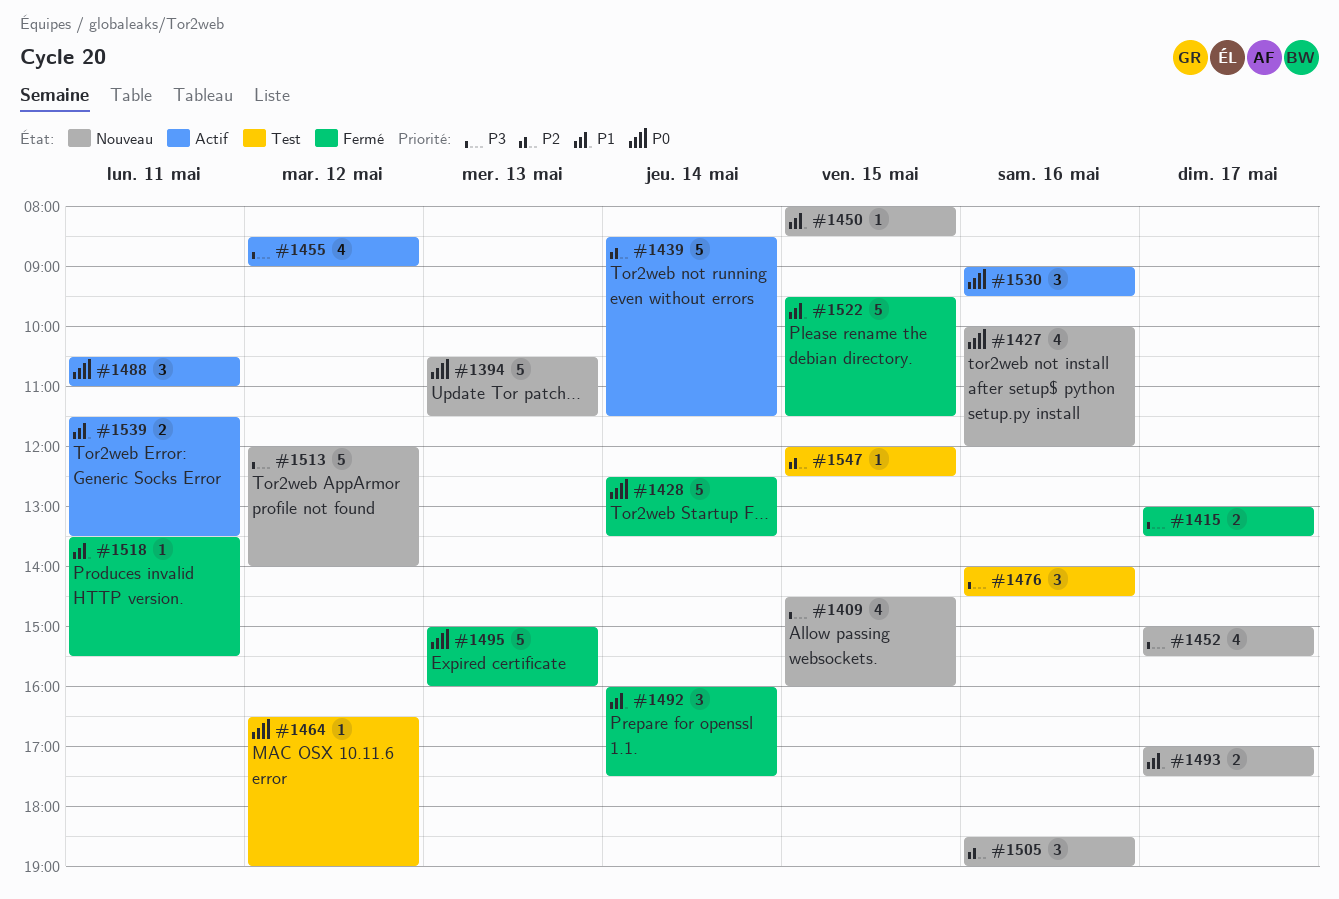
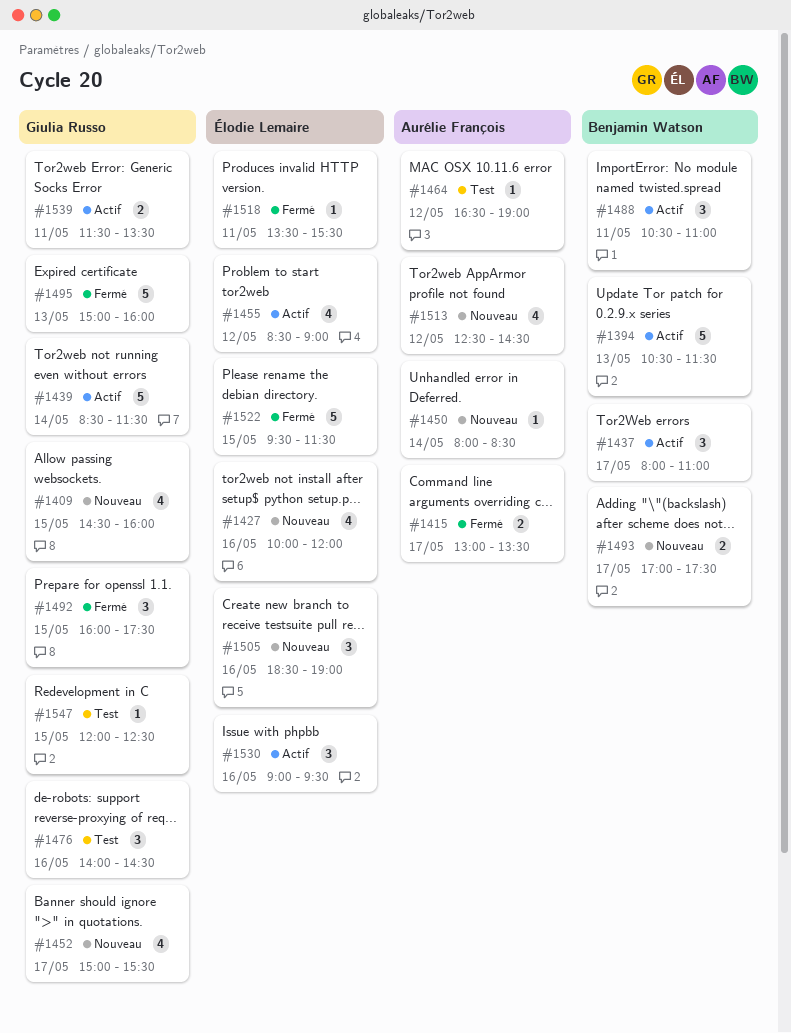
#1394, status: Nouveau -> Actif
#1428: present -> none
#1437: none -> present
#1450, day: May 15 -> May 14
#1492, day: May 14 -> May 15
#1513, estimate: 5 -> 4
#1513, begins: 12:00 -> 12:30
#1513, ends: 14:00 -> 14:30

